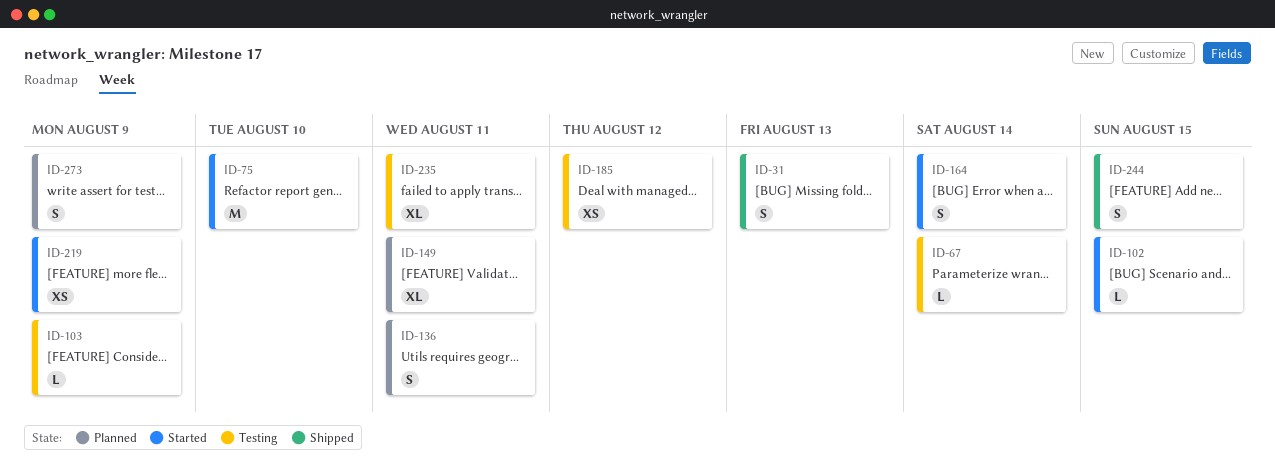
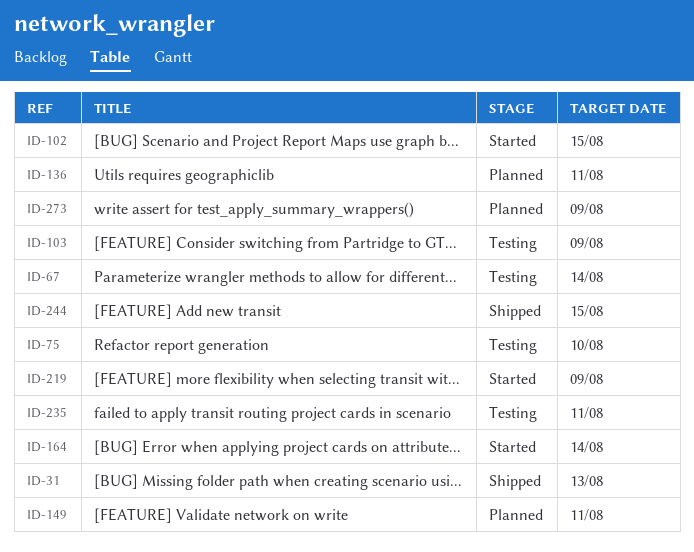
ID-75, status: Started -> Testing
ID-185: present -> none

